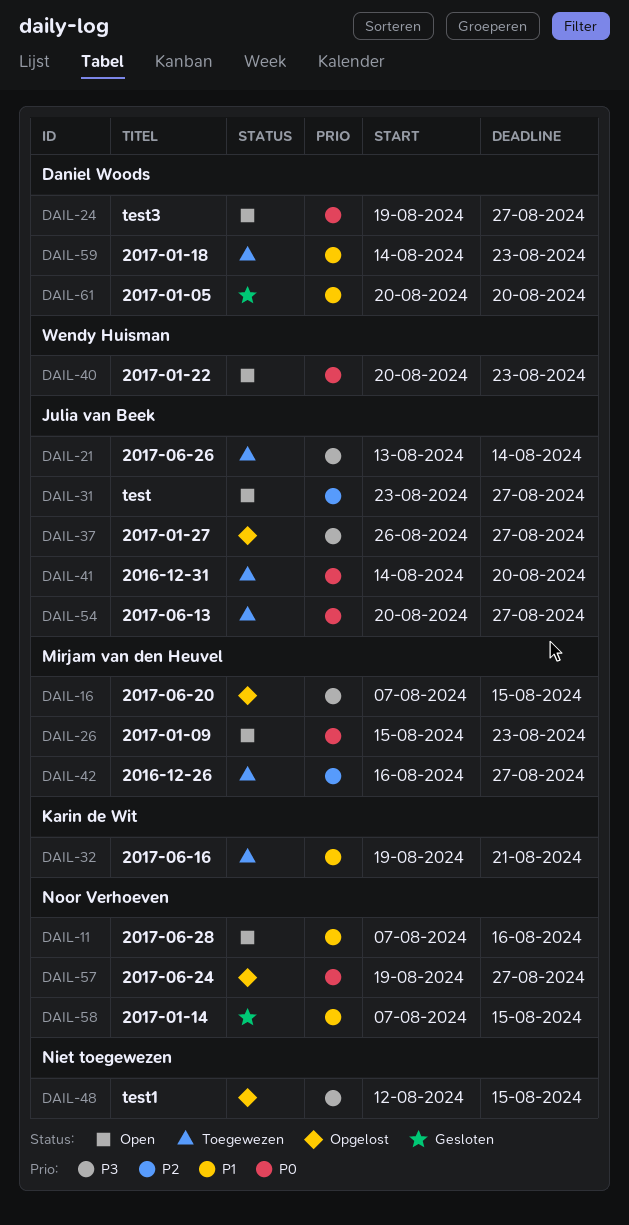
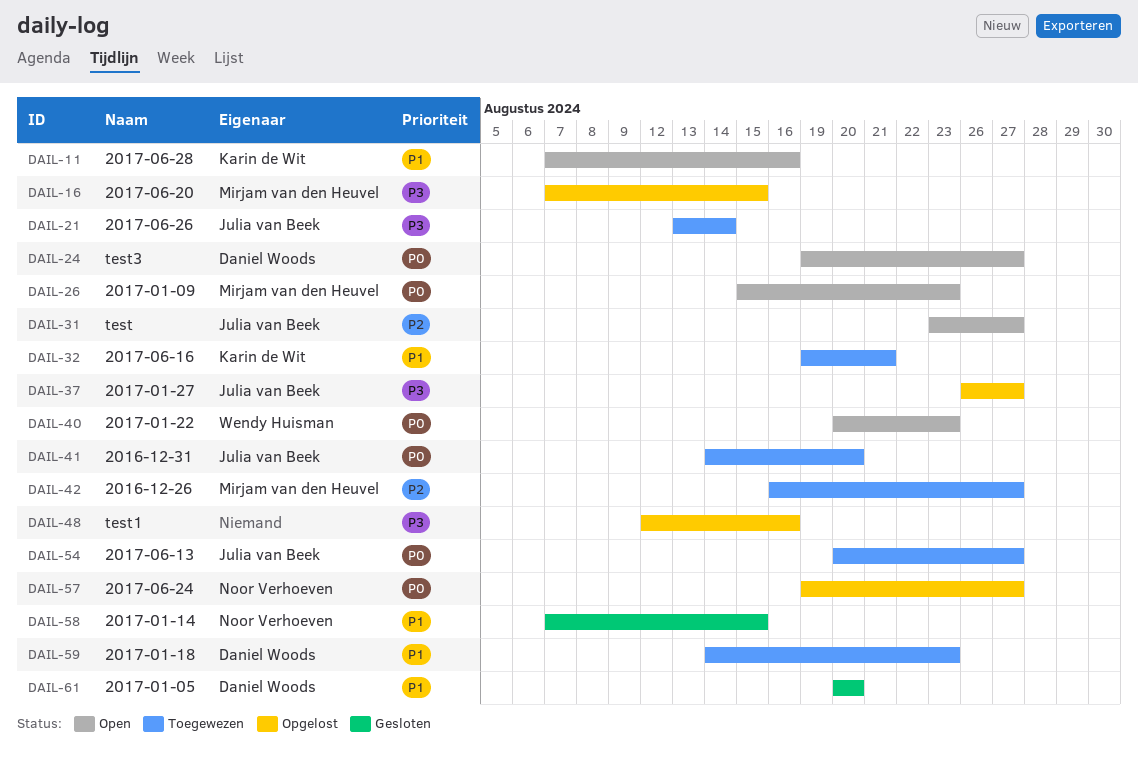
DAIL-11, owner: Noor Verhoeven -> Karin de Wit
DAIL-48, due: Aug 15 -> Aug 16

